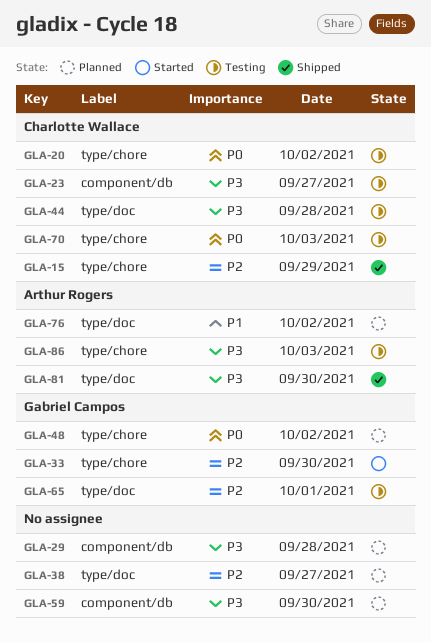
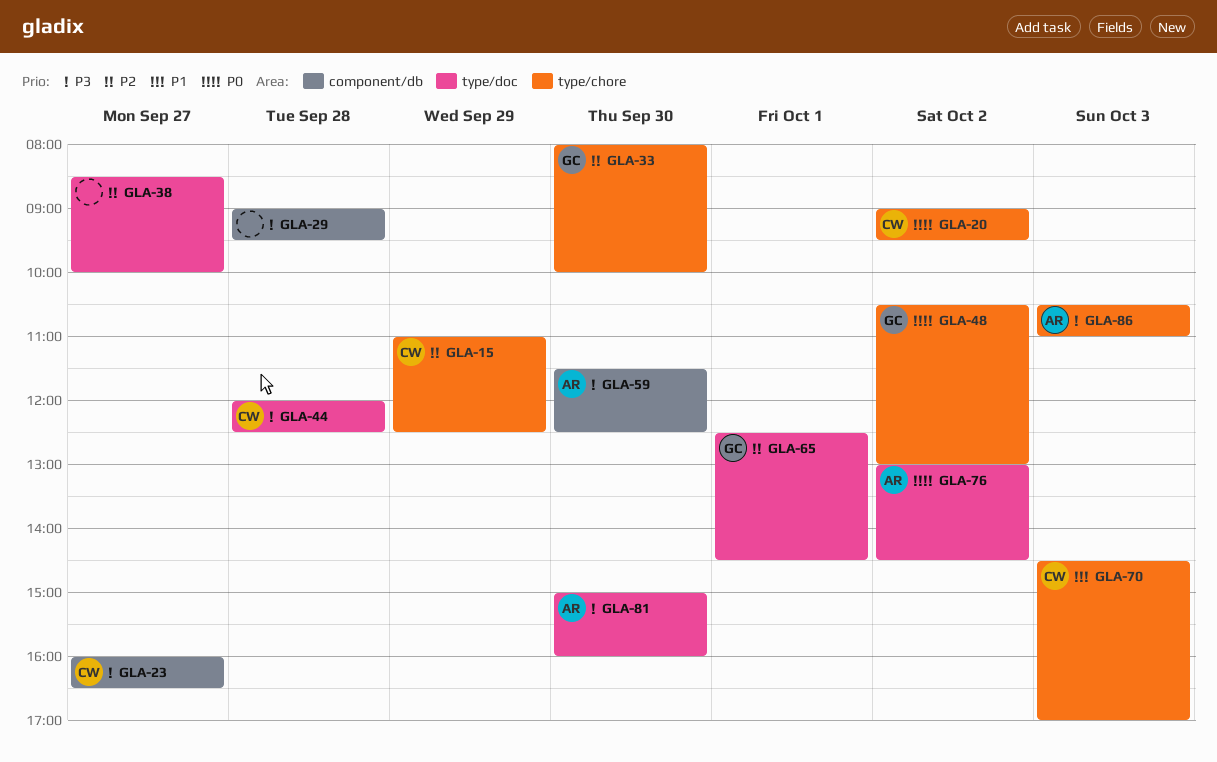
GLA-59, owner: none -> Arthur Rogers
GLA-70, priority: P0 -> P1
GLA-76, priority: P1 -> P0

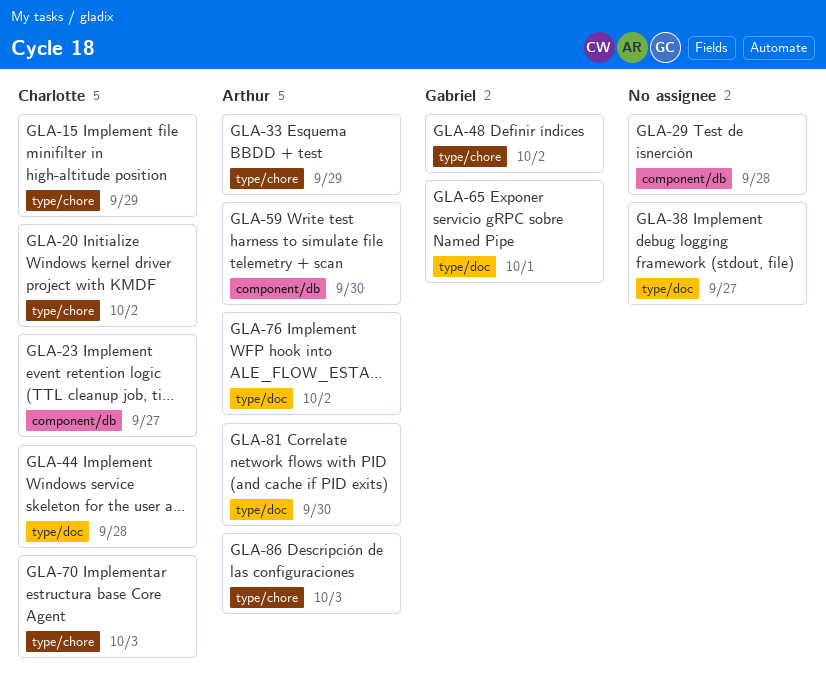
GLA-33, owner: Gabriel -> Arthur
GLA-33, day: Sep 30 -> Sep 29

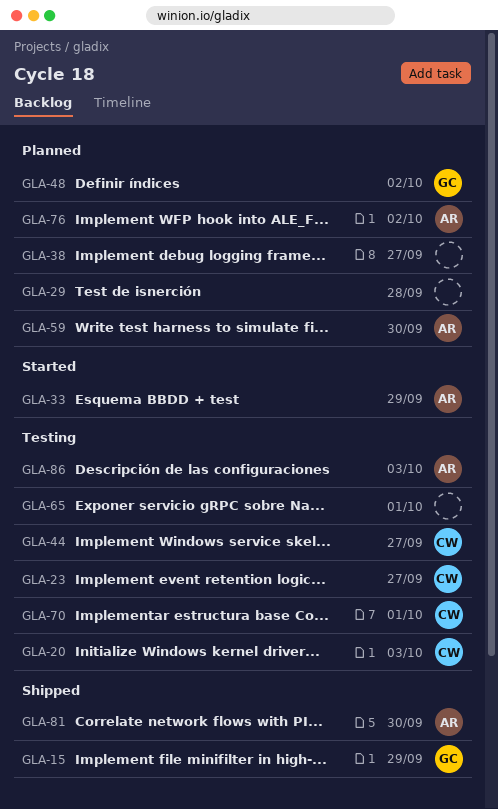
GLA-15, owner: Charlotte -> Gabriel
GLA-20, day: Oct 2 -> Oct 3
GLA-44, day: Sep 28 -> Sep 27
GLA-65, owner: Gabriel -> none
GLA-70, day: Oct 3 -> Oct 1

